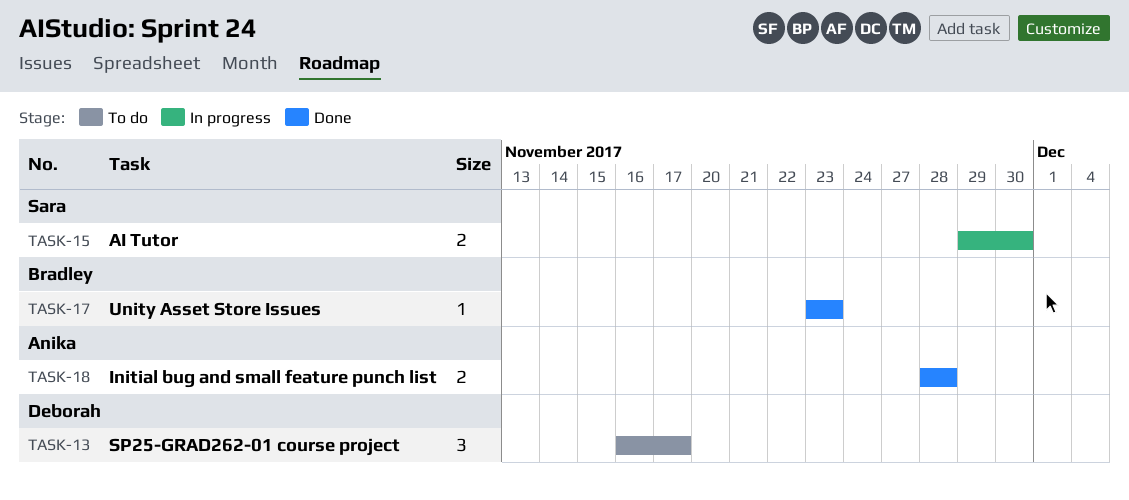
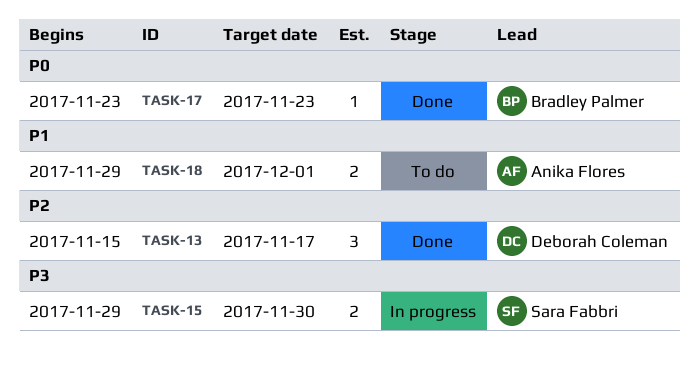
TASK-13, status: To do -> Done
TASK-13, start: Nov 16 -> Nov 15
TASK-18, status: Done -> To do
TASK-18, start: Nov 28 -> Nov 29
TASK-18, due: Nov 28 -> Dec 1

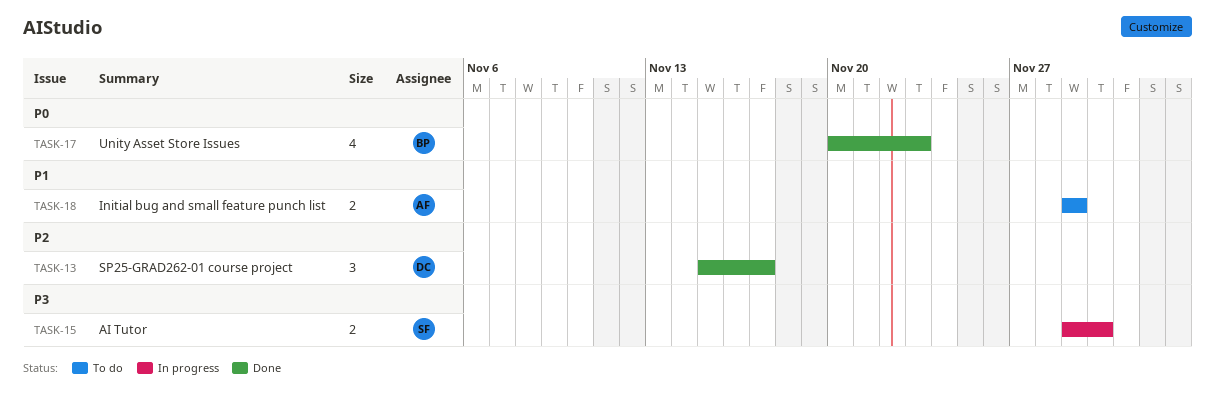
TASK-17, estimate: 1 -> 4
TASK-17, start: Nov 23 -> Nov 20
TASK-18, due: Dec 1 -> Nov 29

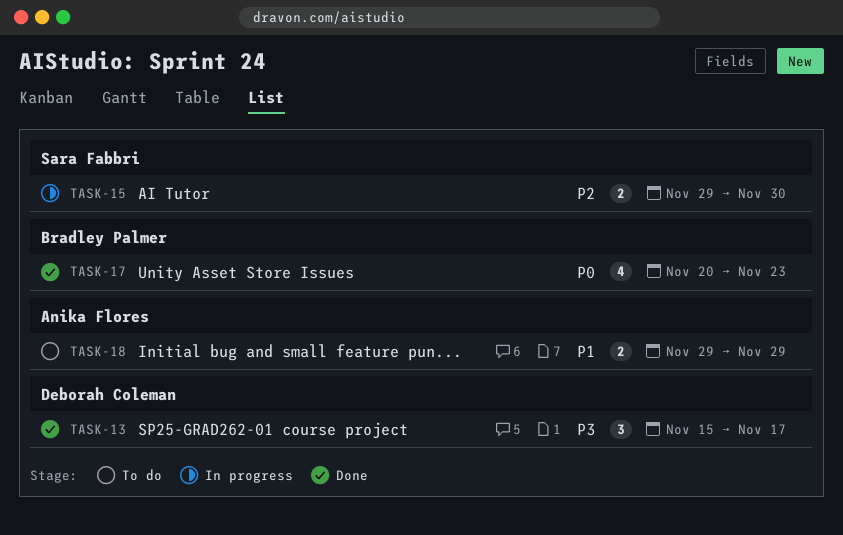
TASK-13, priority: P2 -> P3
TASK-15, priority: P3 -> P2

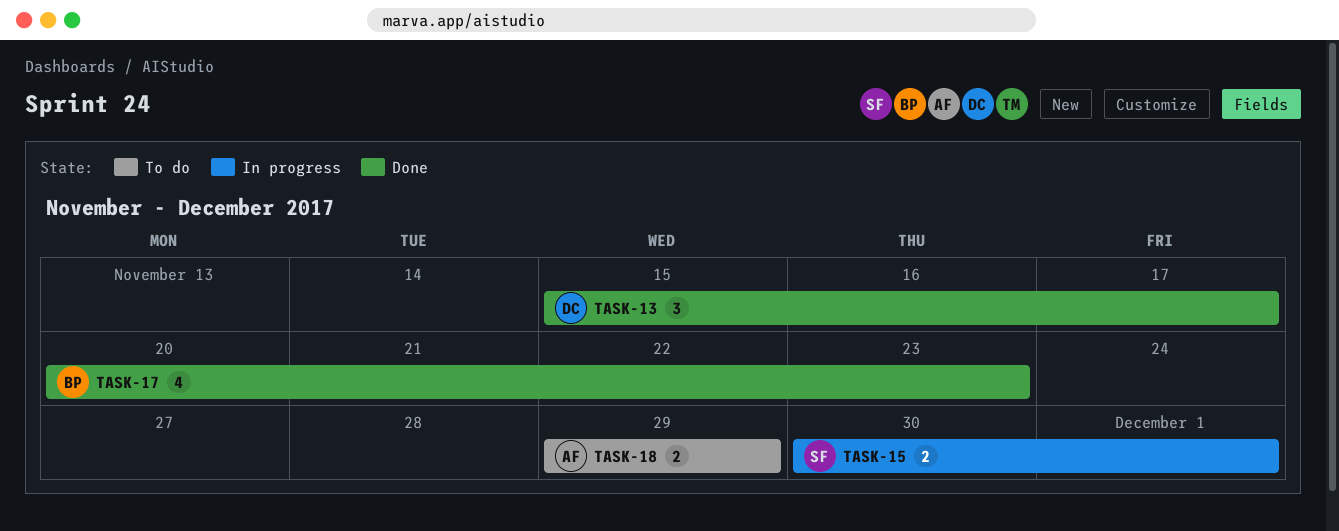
TASK-15, start: Nov 29 -> Nov 30
TASK-15, due: Nov 30 -> Dec 1

